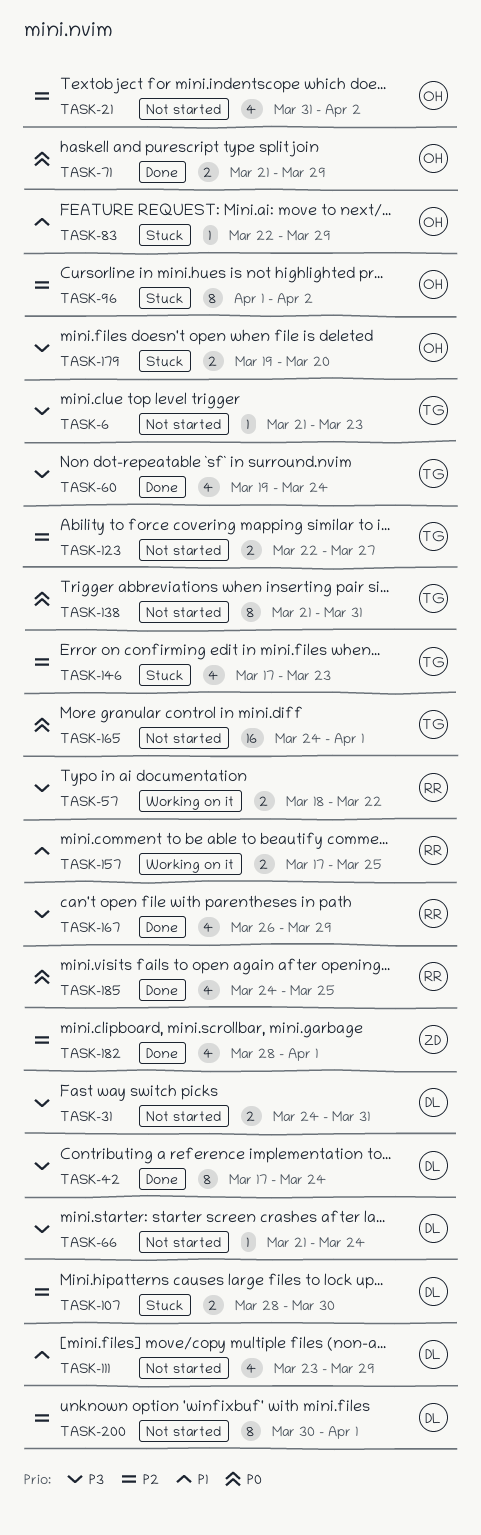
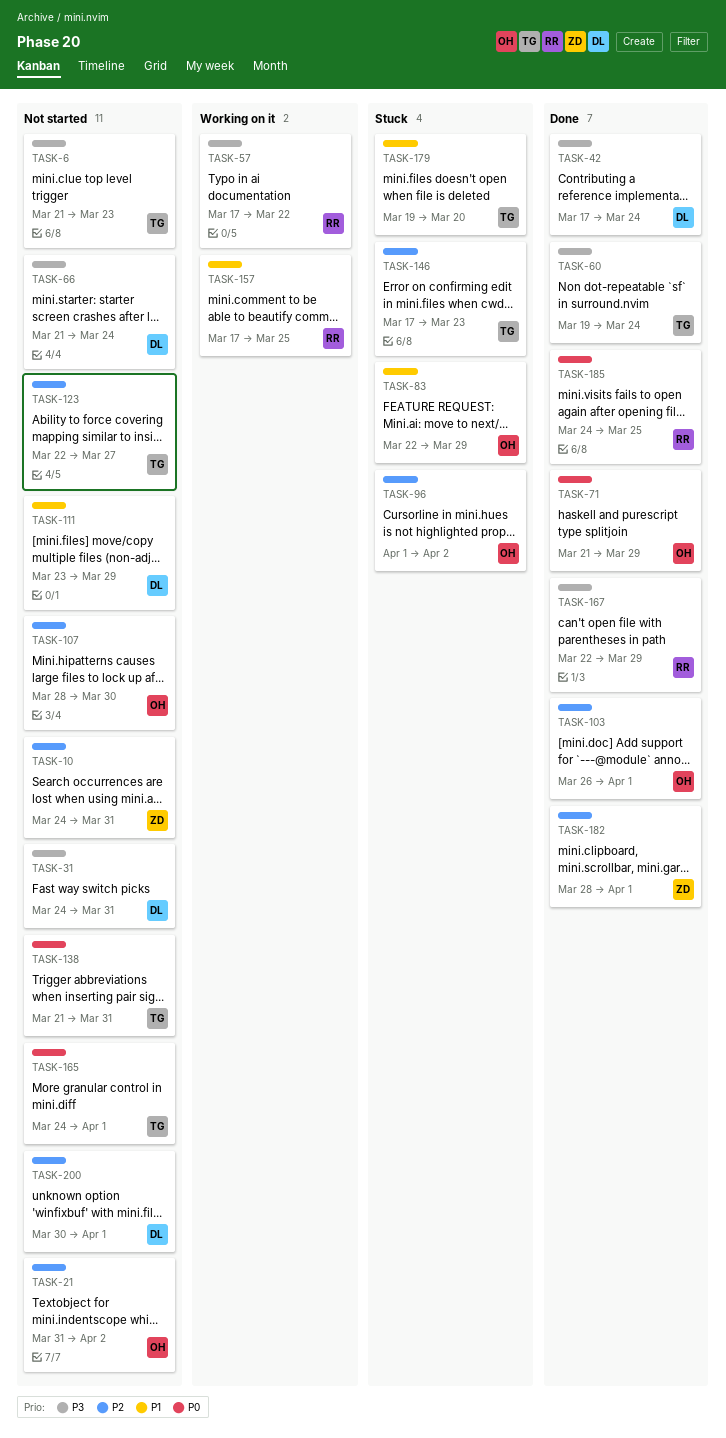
TASK-10: none -> present
TASK-57, start: Mar 18 -> Mar 17
TASK-103: none -> present
TASK-107, status: Stuck -> Not started
TASK-107, owner: DL -> OH
TASK-167, start: Mar 26 -> Mar 22
TASK-179, owner: OH -> TG
TASK-179, priority: P3 -> P1

